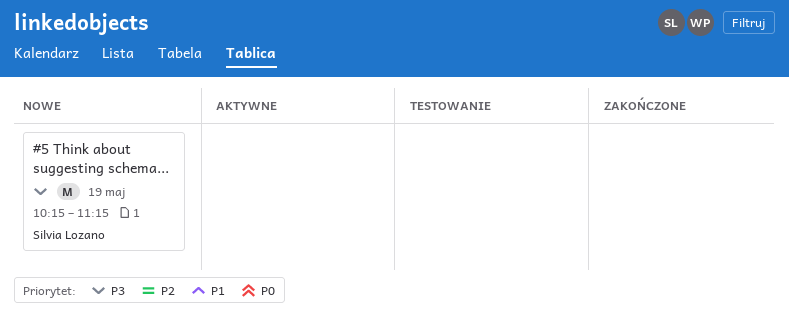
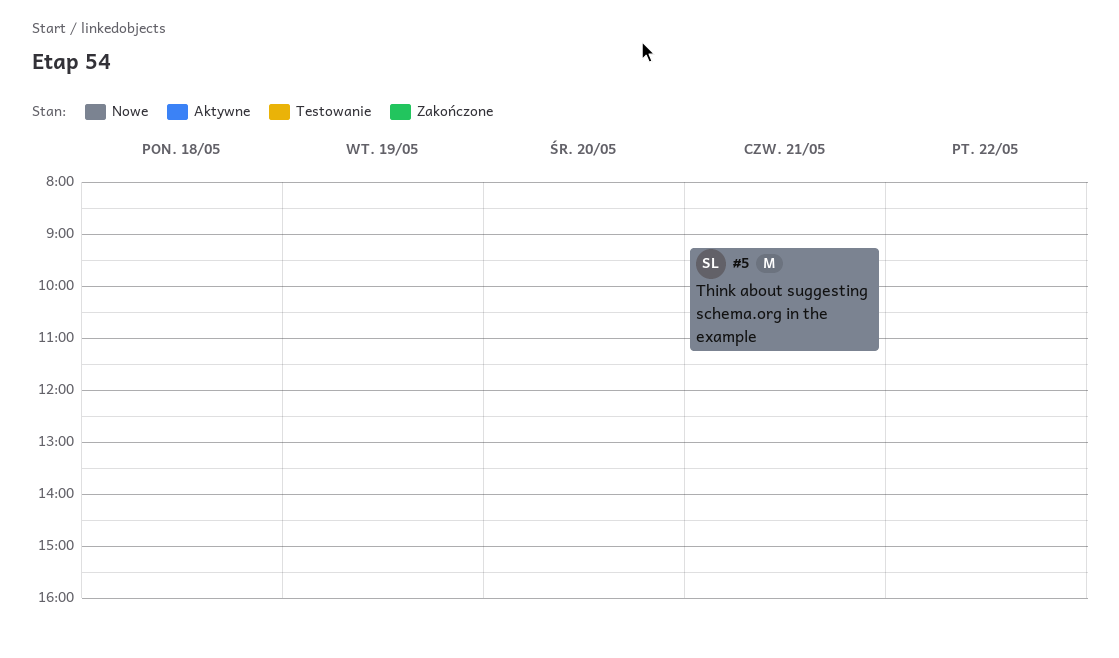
#5, day: May 19 -> May 21
#5, begins: 10:15 -> 09:15

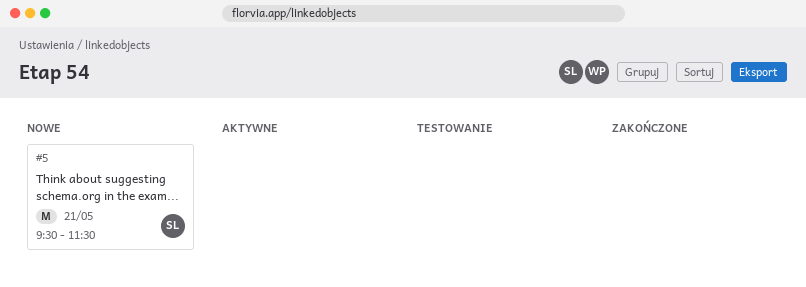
#5, begins: 09:15 -> 09:30
#5, ends: 11:15 -> 11:30

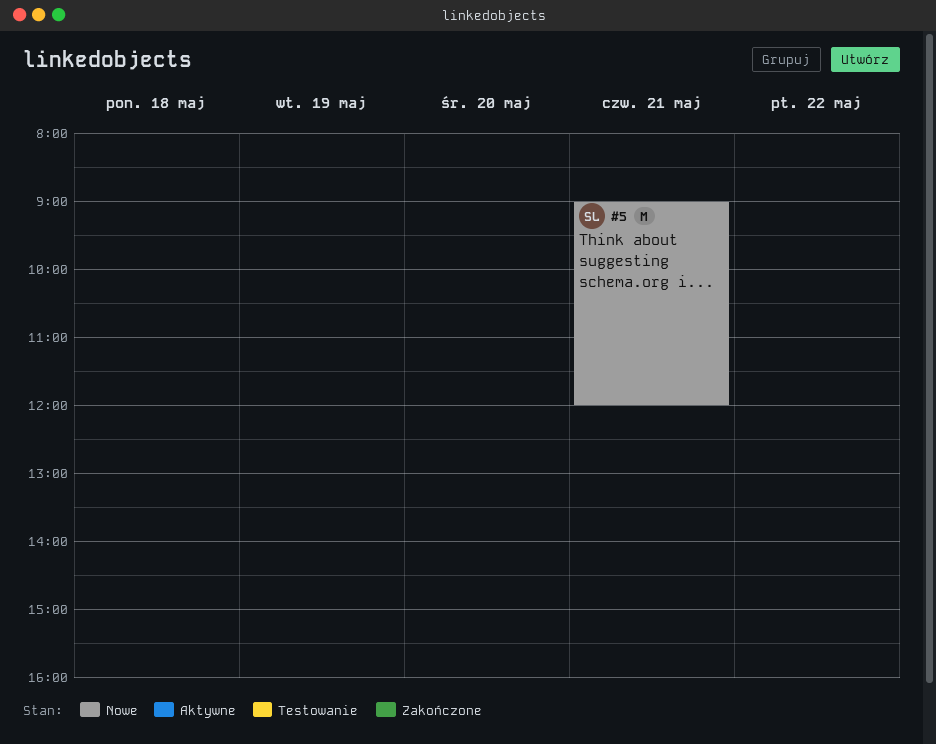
#5, begins: 09:30 -> 09:00
#5, ends: 11:30 -> 12:00

